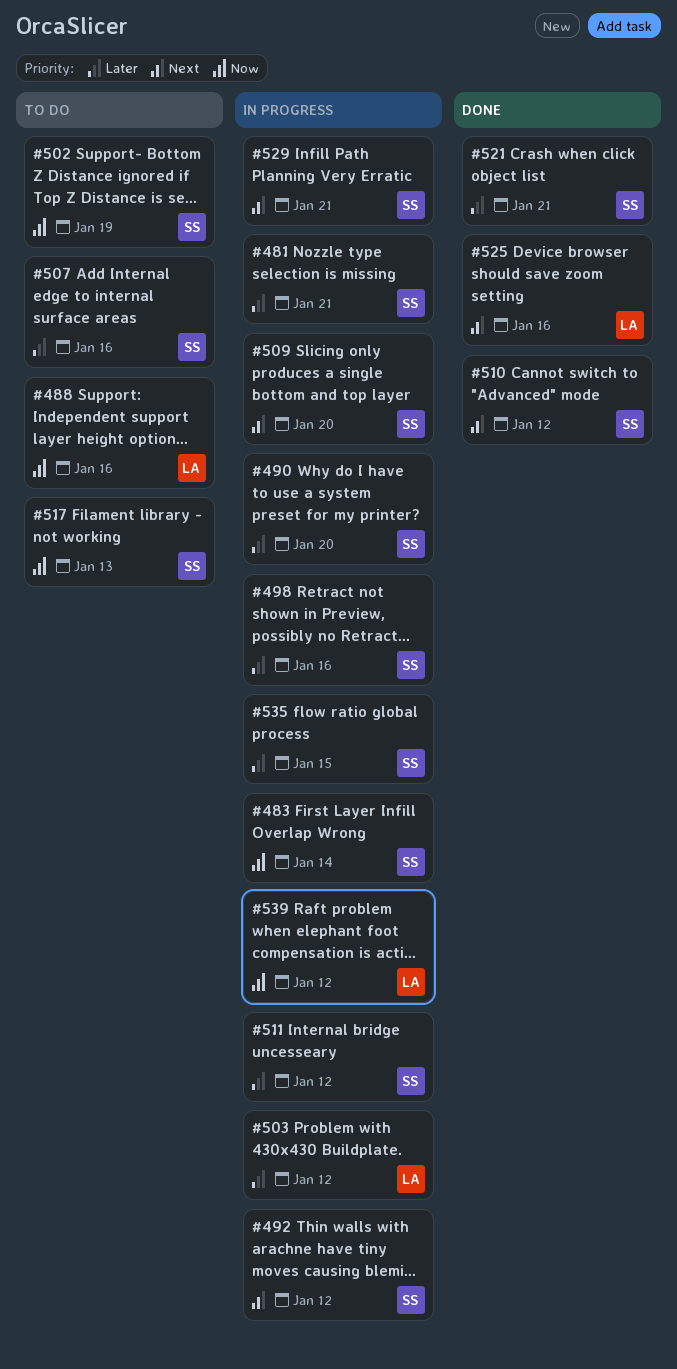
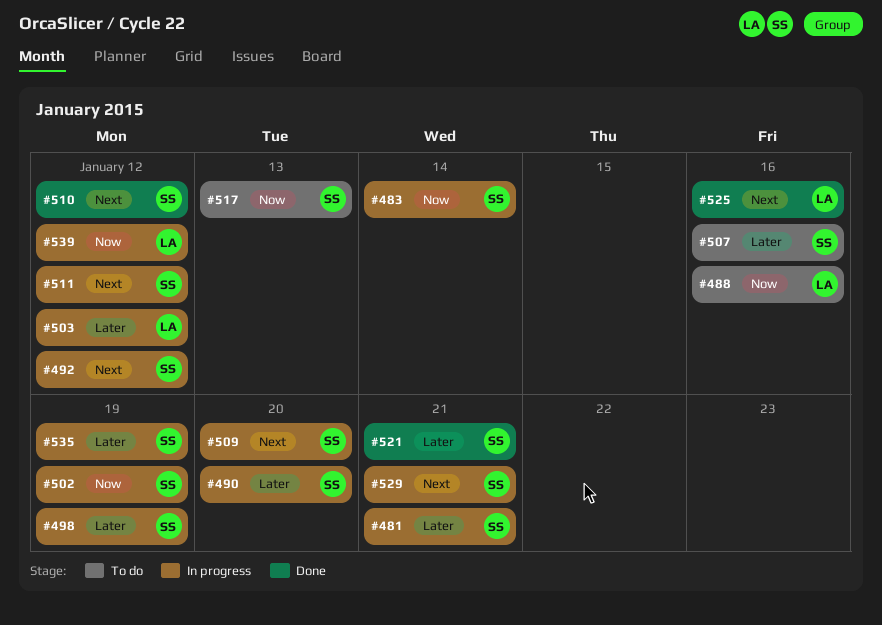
#498, due: Jan 16 -> Jan 19
#502, status: To do -> In progress
#511, priority: Later -> Next
#535, due: Jan 15 -> Jan 19

